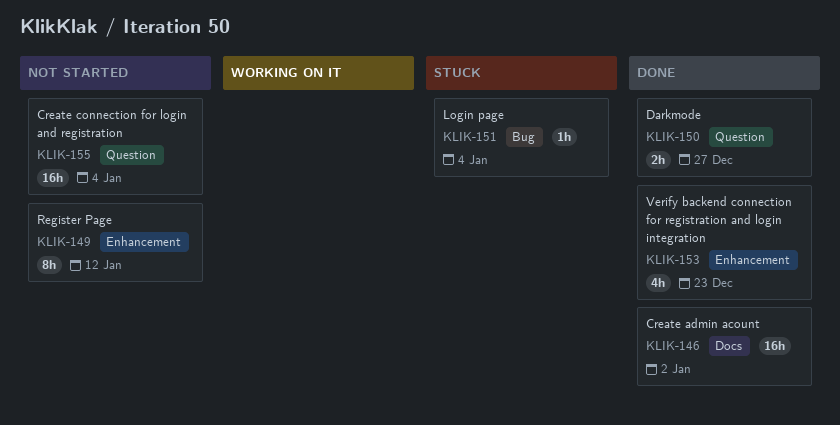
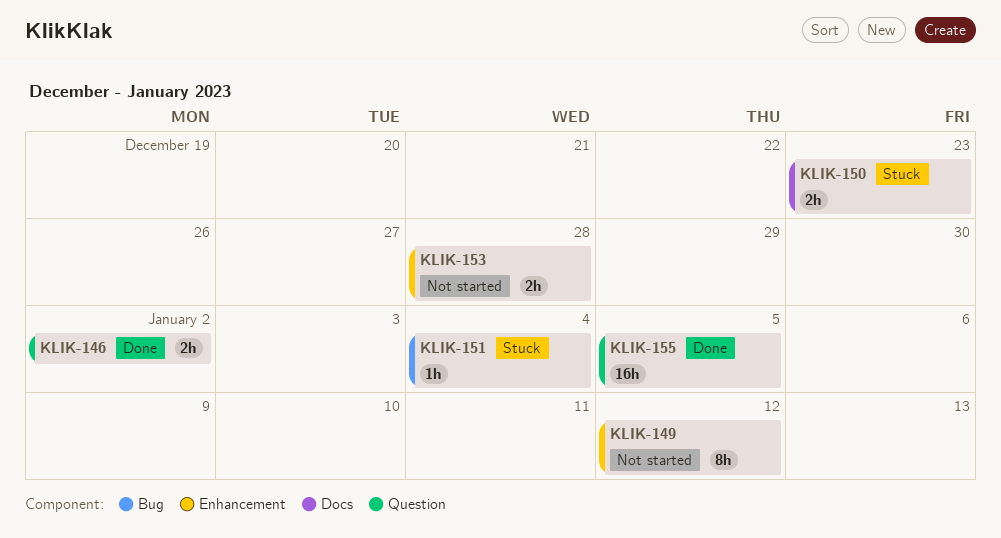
KLIK-146, label: Docs -> Question
KLIK-146, estimate: 16h -> 2h
KLIK-150, status: Done -> Stuck
KLIK-150, label: Question -> Docs
KLIK-150, due: Dec 27 -> Dec 23
KLIK-153, status: Done -> Not started
KLIK-153, estimate: 4h -> 2h
KLIK-153, due: Dec 23 -> Dec 28
KLIK-155, status: Not started -> Done
KLIK-155, due: Jan 4 -> Jan 5

